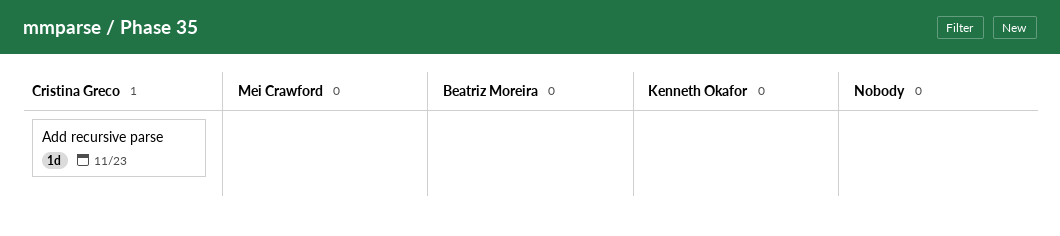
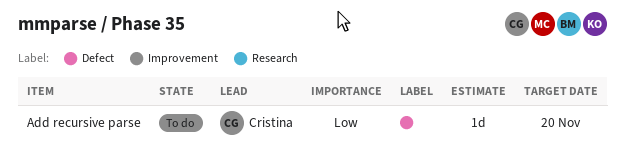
Add recursive parse, due: Nov 23 -> Nov 20

